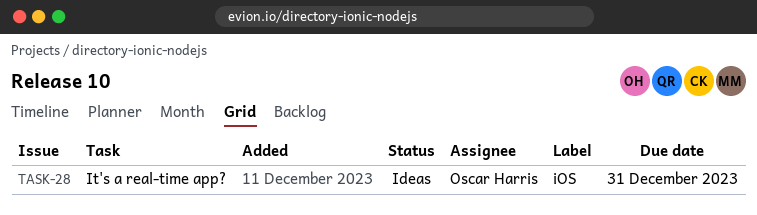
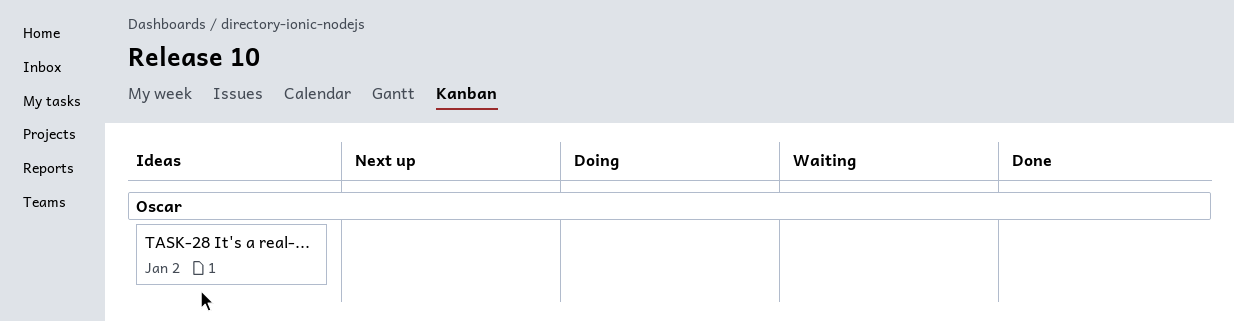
TASK-28, due: Dec 31 -> Jan 2

